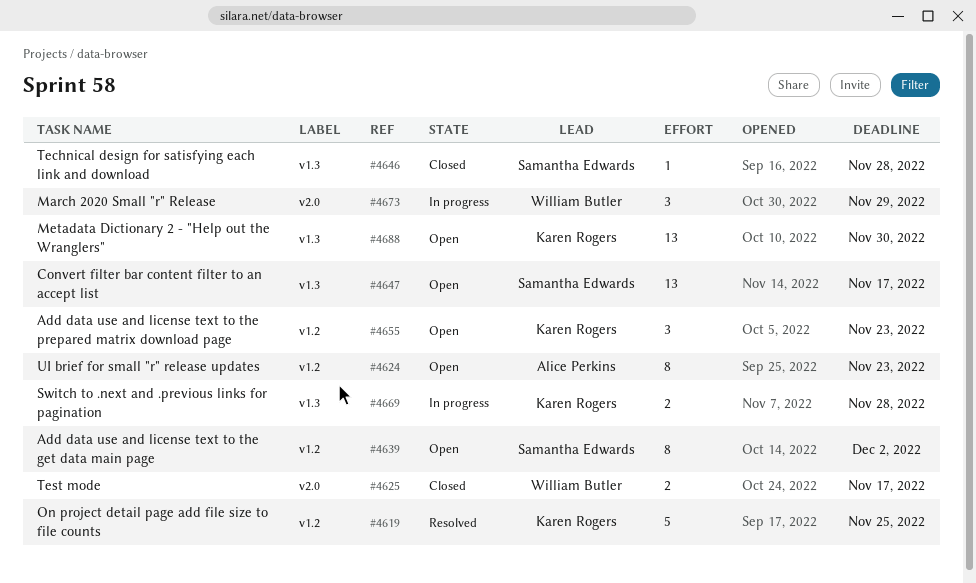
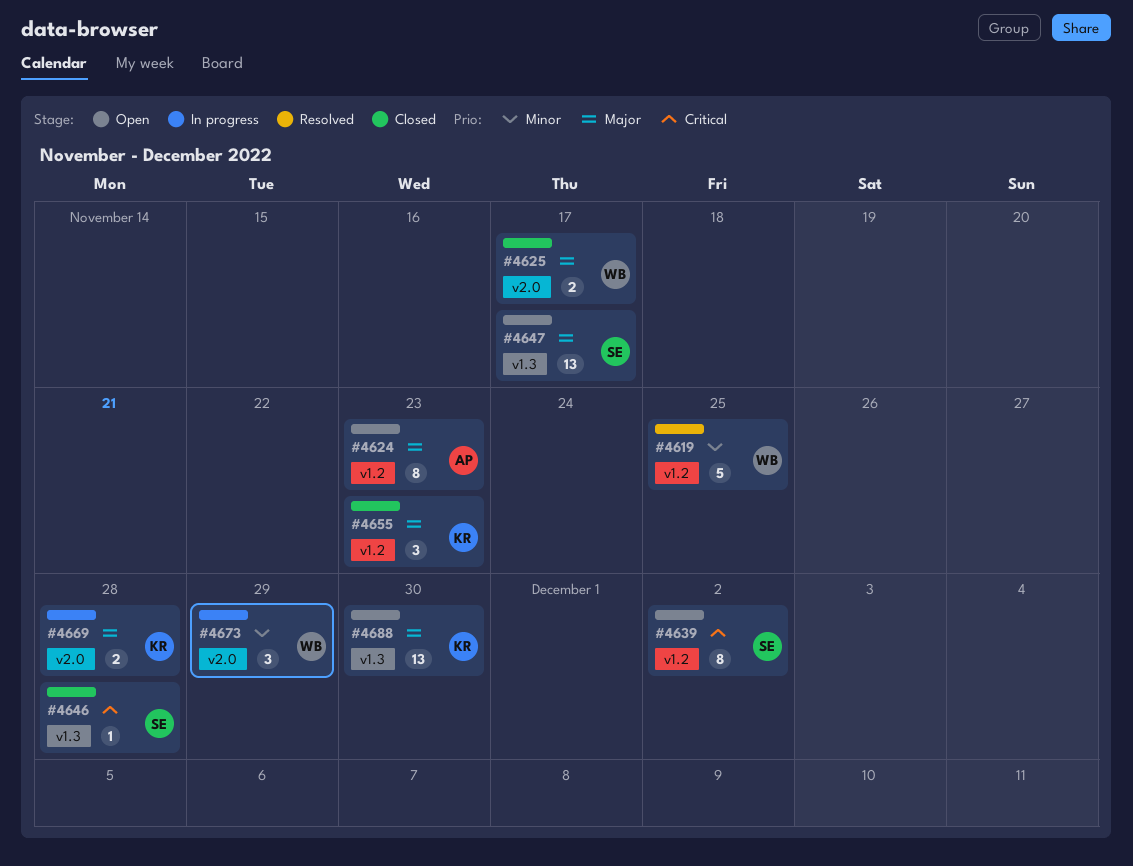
#4619, owner: Karen Rogers -> William Butler
#4655, status: Open -> Closed
#4669, label: v1.3 -> v2.0

